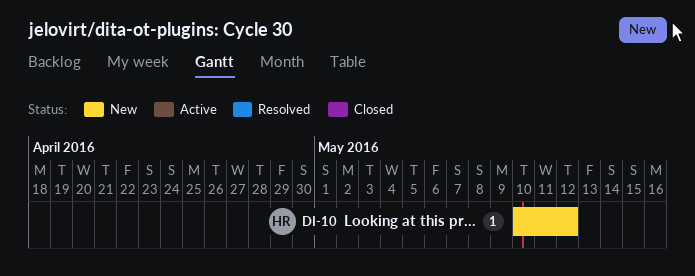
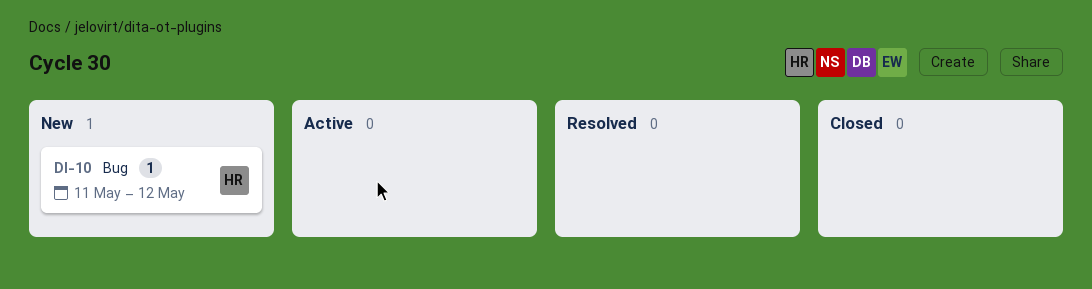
DI-10, start: May 10 -> May 11

